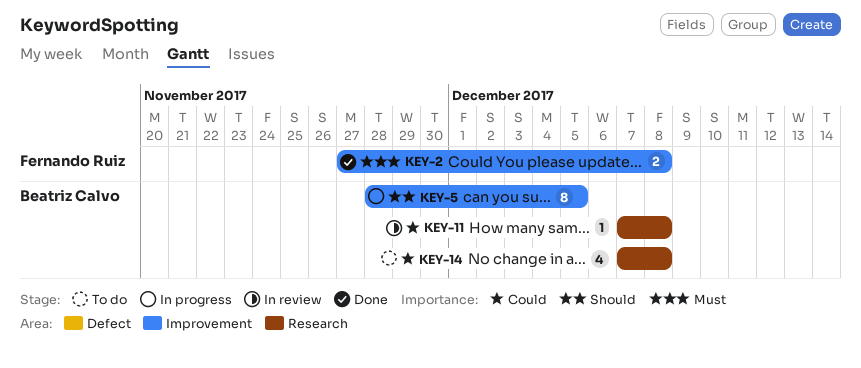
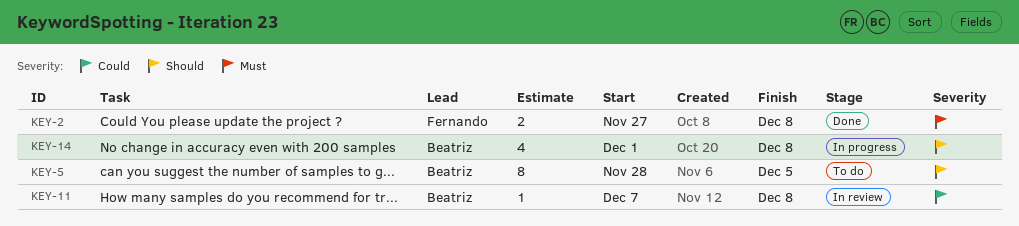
KEY-5, status: In progress -> To do
KEY-14, status: To do -> In progress
KEY-14, priority: Could -> Should
KEY-14, start: Dec 7 -> Dec 1

